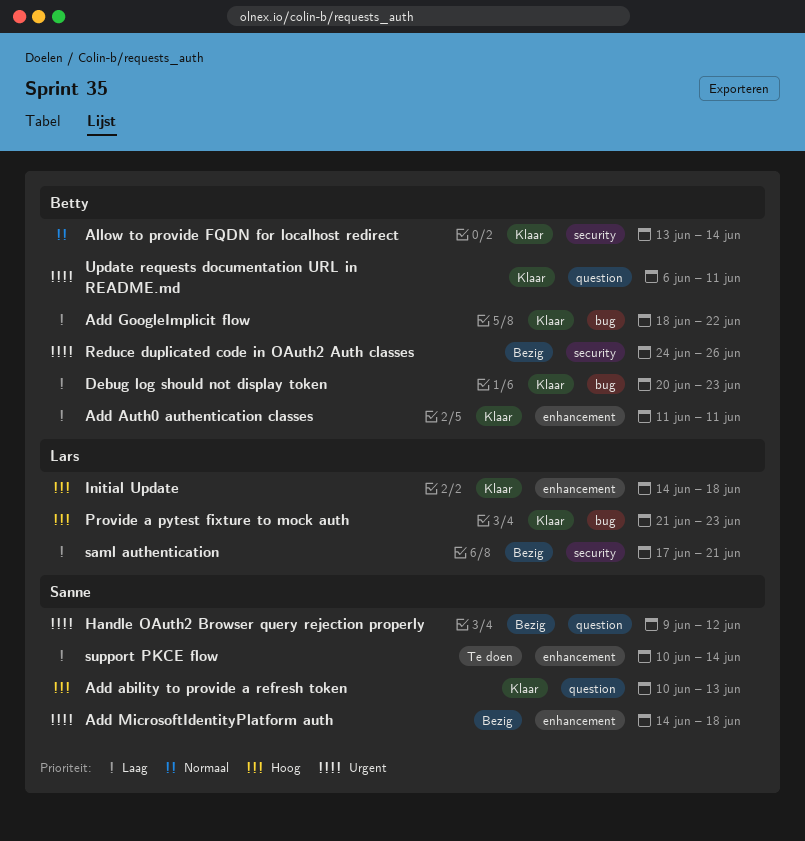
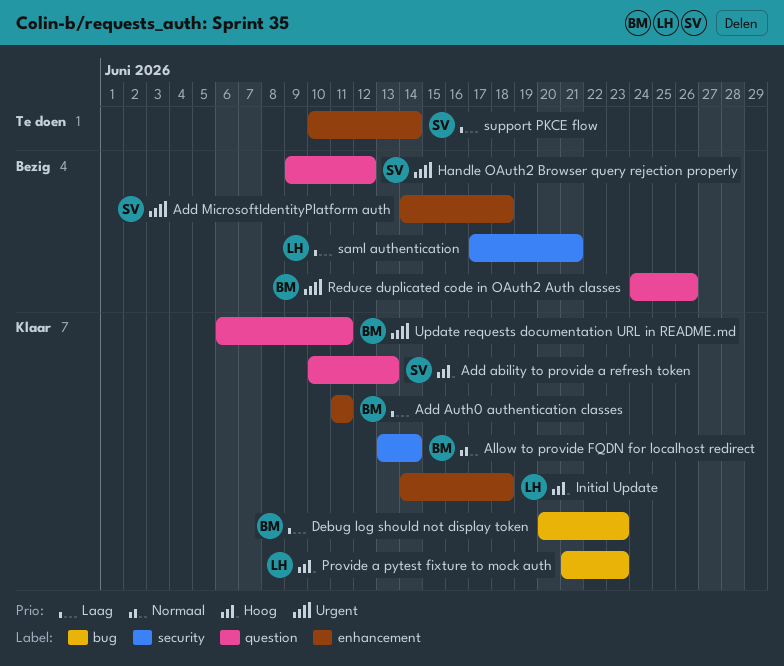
Add GoogleImplicit flow: present -> none
Reduce duplicated code in OAuth2 Auth classes, label: security -> question

